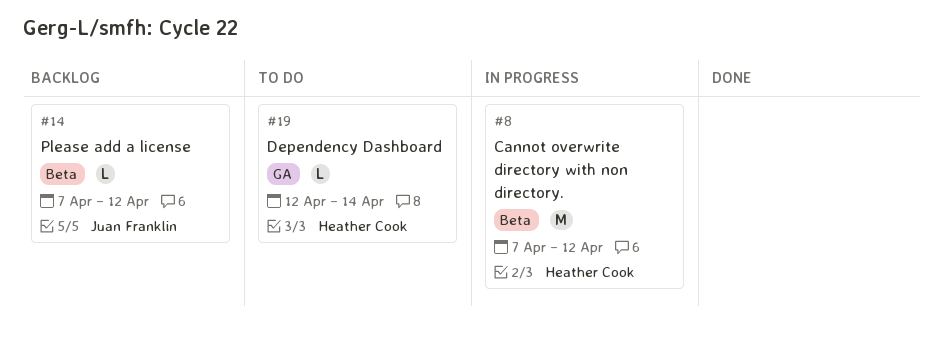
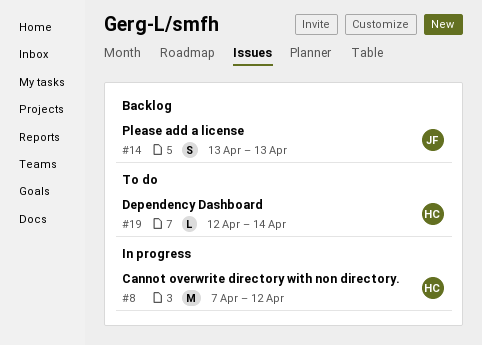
#14, estimate: L -> S
#14, start: Apr 7 -> Apr 13
#14, due: Apr 12 -> Apr 13

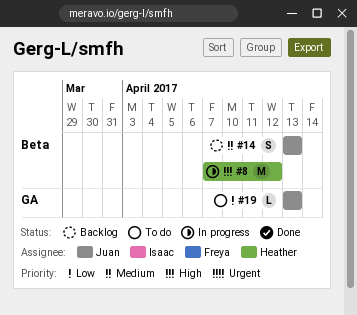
#19, owner: Heather -> Juan
#19, start: Apr 12 -> Apr 13
#19, due: Apr 14 -> Apr 13

